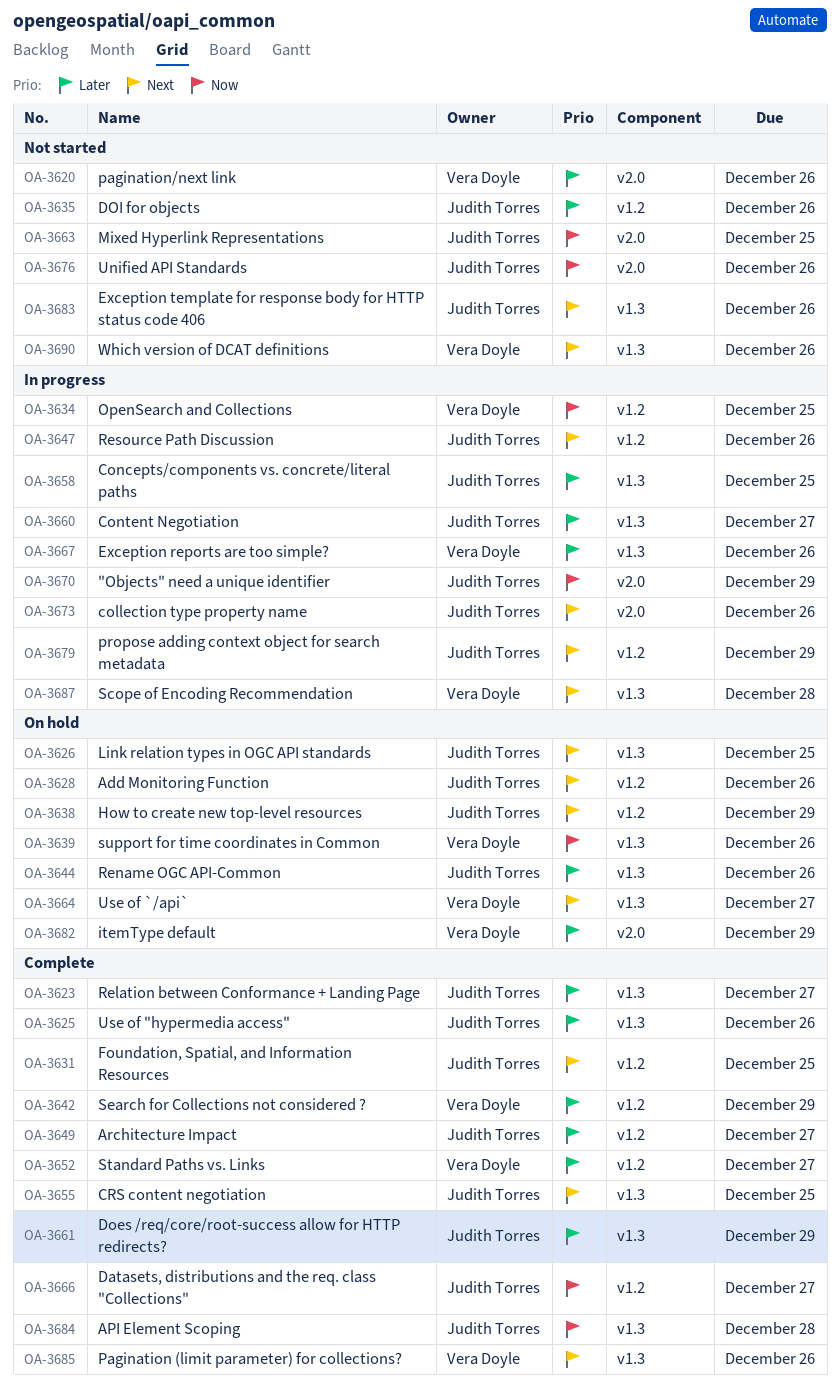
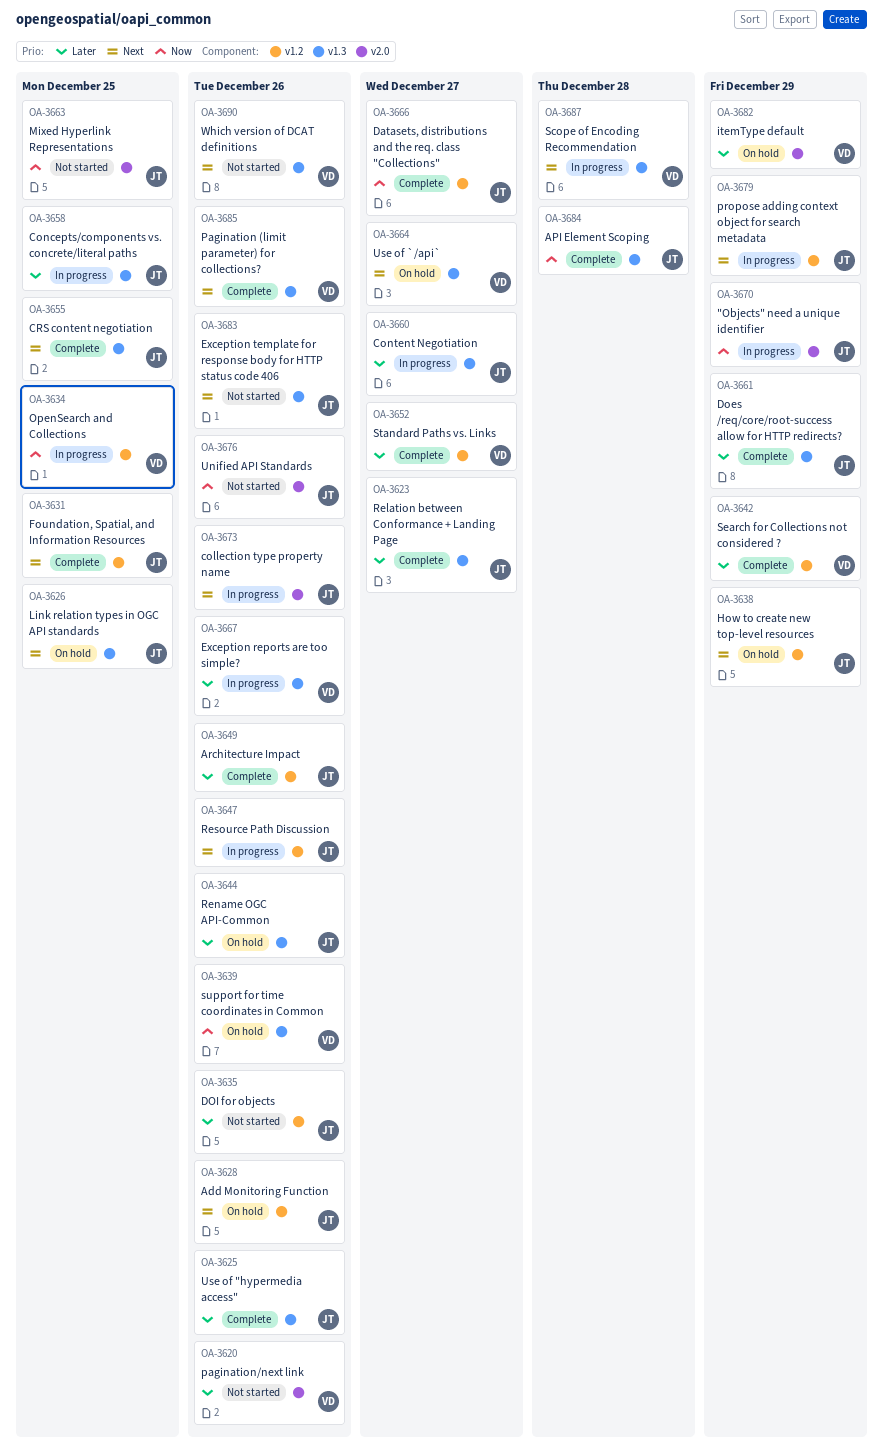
OA-3649, due: Dec 27 -> Dec 26

